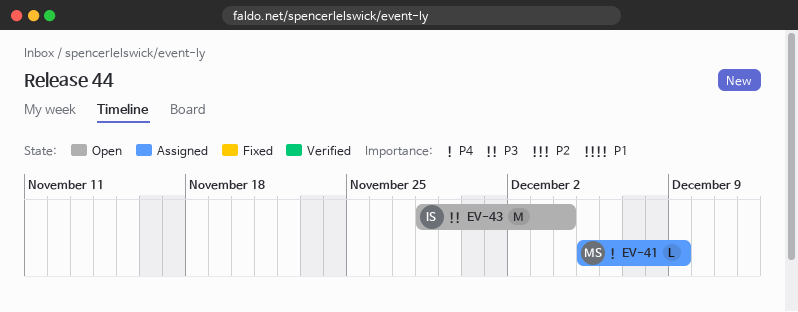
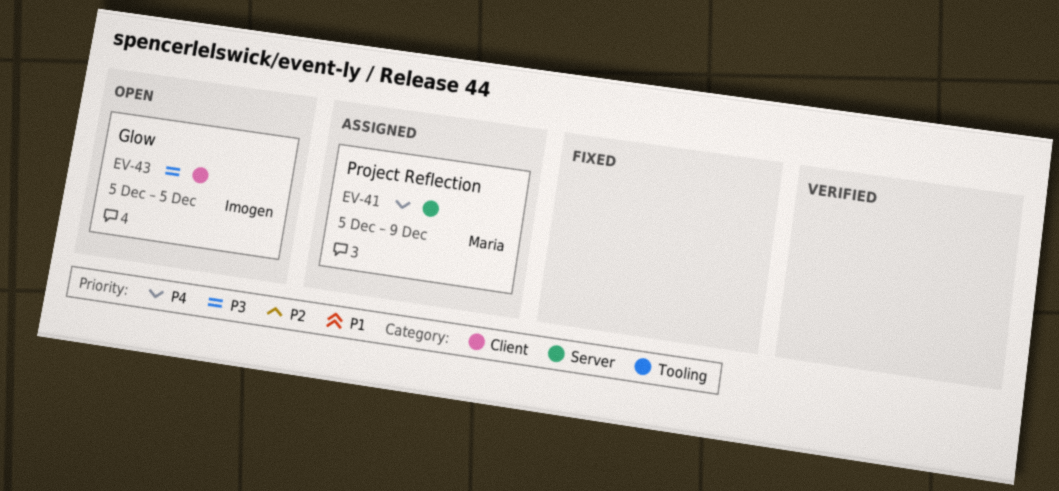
EV-43, start: Nov 28 -> Dec 5
EV-43, due: Dec 4 -> Dec 5

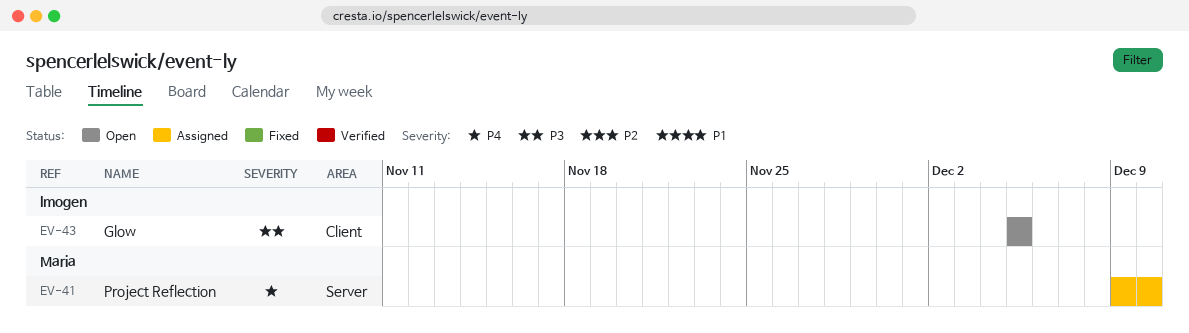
EV-41, start: Dec 5 -> Dec 9
EV-41, due: Dec 9 -> Dec 10

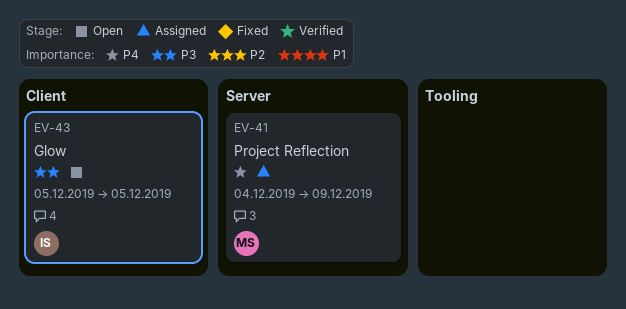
EV-41, start: Dec 9 -> Dec 4
EV-41, due: Dec 10 -> Dec 9

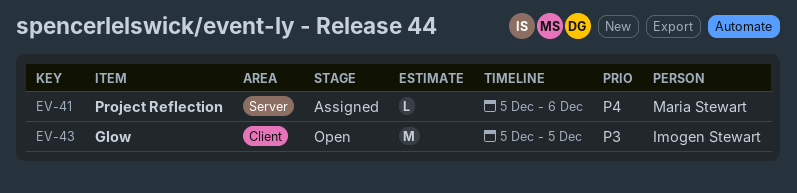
EV-41, start: Dec 4 -> Dec 5
EV-41, due: Dec 9 -> Dec 6

